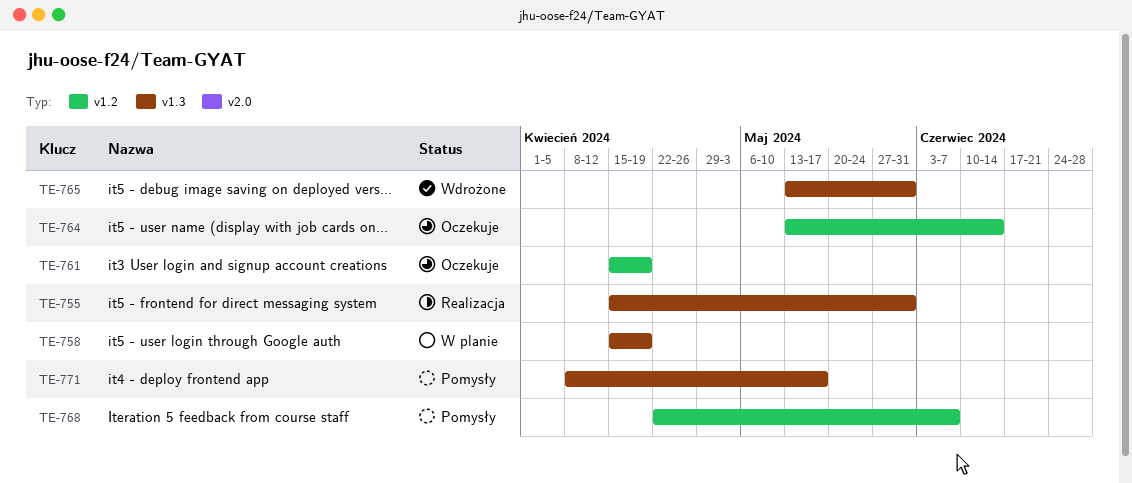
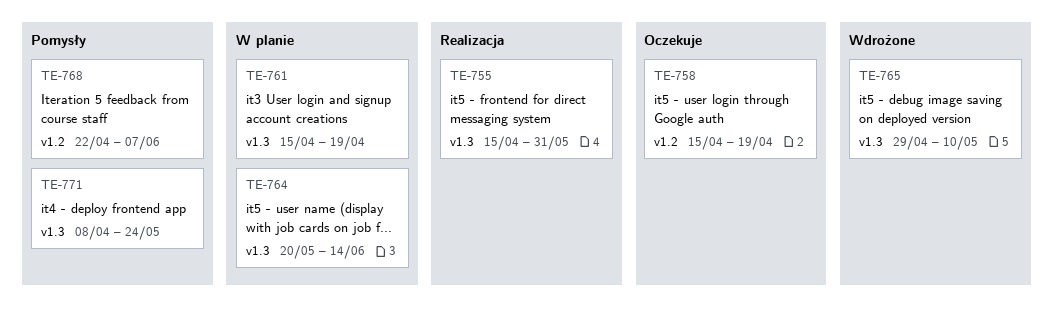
TE-758, status: W planie -> Oczekuje
TE-758, label: v1.3 -> v1.2
TE-761, status: Oczekuje -> W planie
TE-761, label: v1.2 -> v1.3
TE-764, status: Oczekuje -> W planie
TE-764, label: v1.2 -> v1.3
TE-764, start: May 13 -> May 20
TE-765, start: May 13 -> Apr 29
TE-765, due: May 31 -> May 10
TE-771, due: May 17 -> May 24

